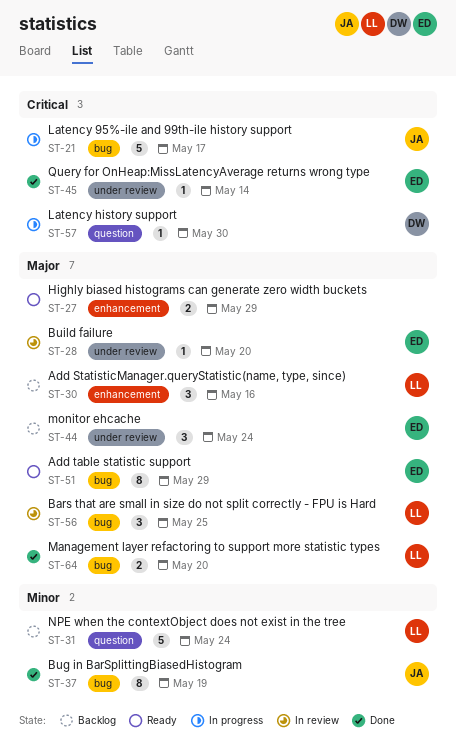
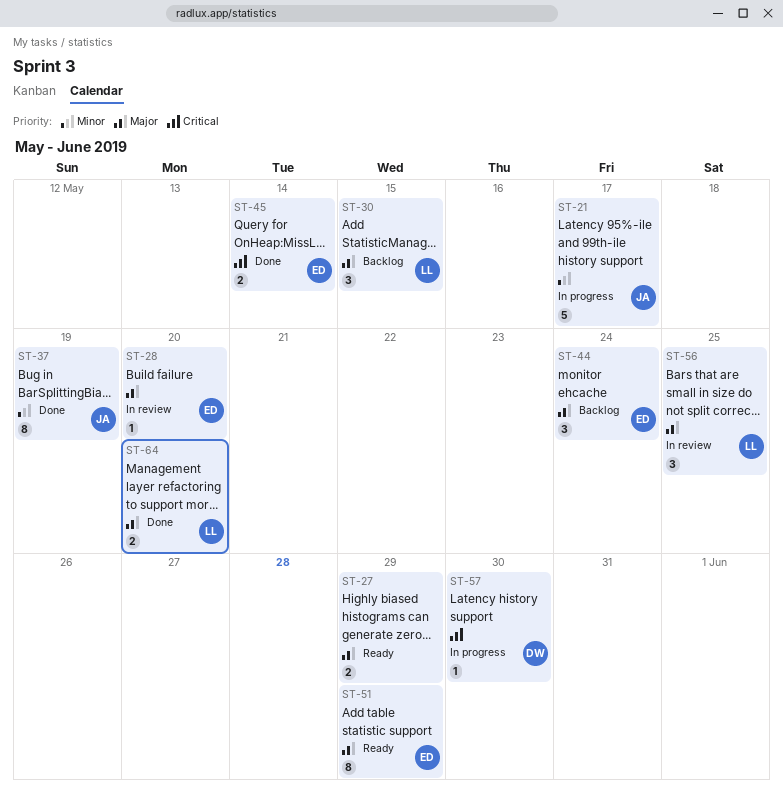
ST-21, priority: Critical -> Minor
ST-30, due: May 16 -> May 15
ST-31: present -> none
ST-45, estimate: 1 -> 2

